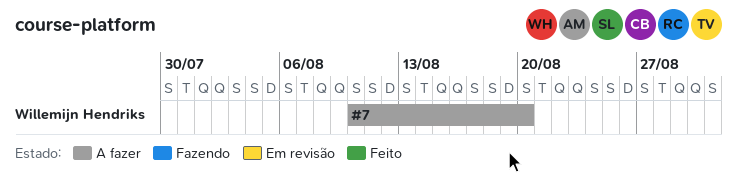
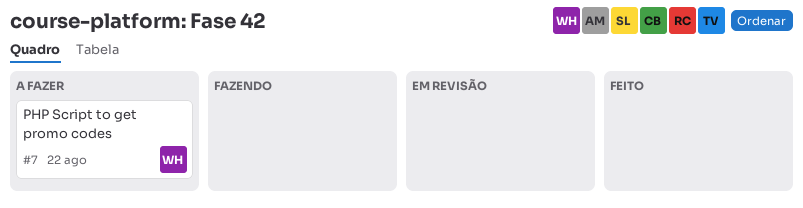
#7, due: Aug 20 -> Aug 22

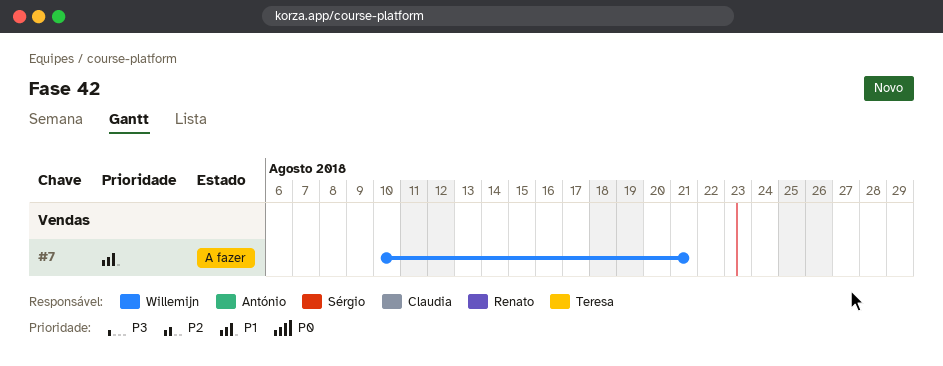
#7, due: Aug 22 -> Aug 21

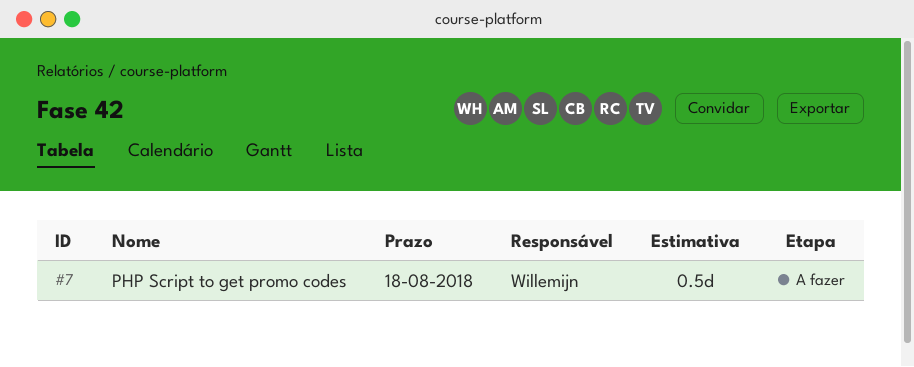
#7, due: Aug 21 -> Aug 18

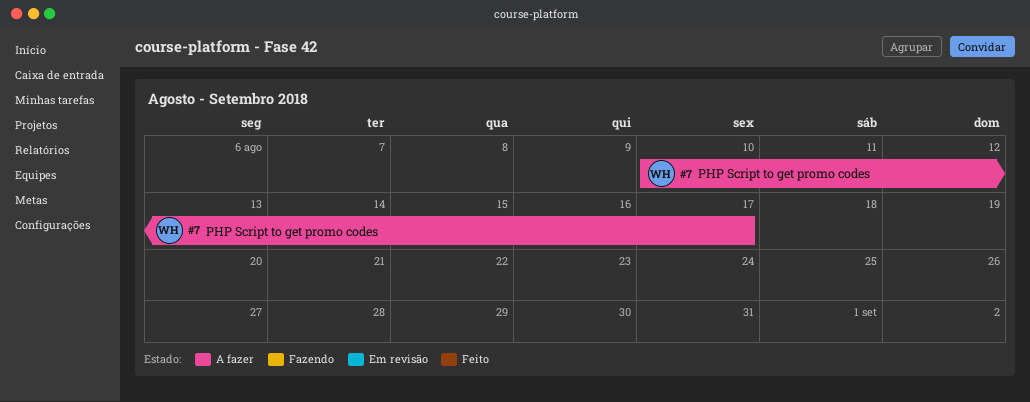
#7, due: Aug 18 -> Aug 17

